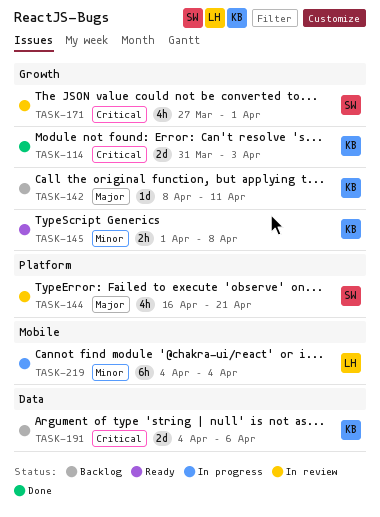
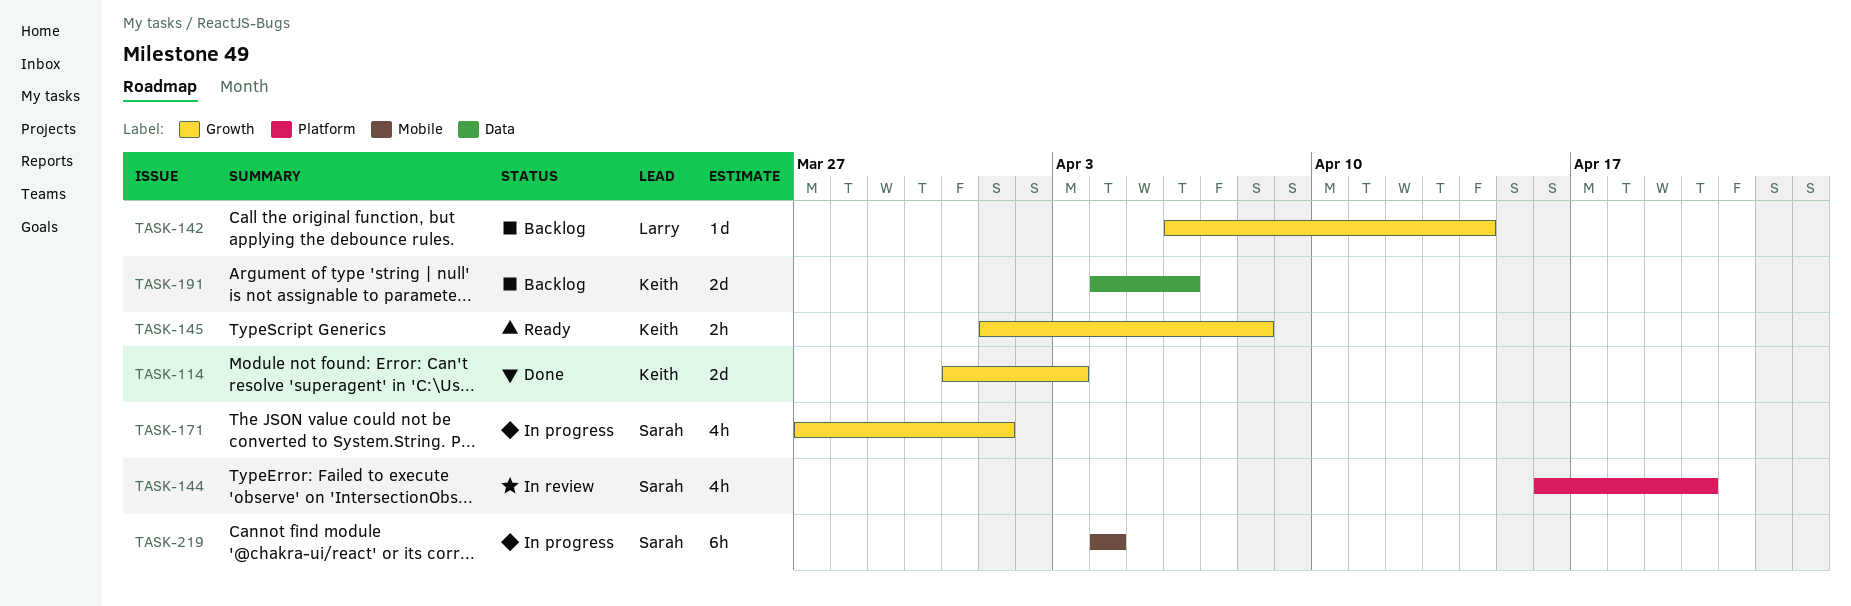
TASK-142, owner: Keith -> Larry
TASK-142, start: Apr 8 -> Apr 6
TASK-142, due: Apr 11 -> Apr 14
TASK-144, due: Apr 21 -> Apr 20
TASK-171, status: In review -> In progress
TASK-219, owner: Larry -> Sarah

